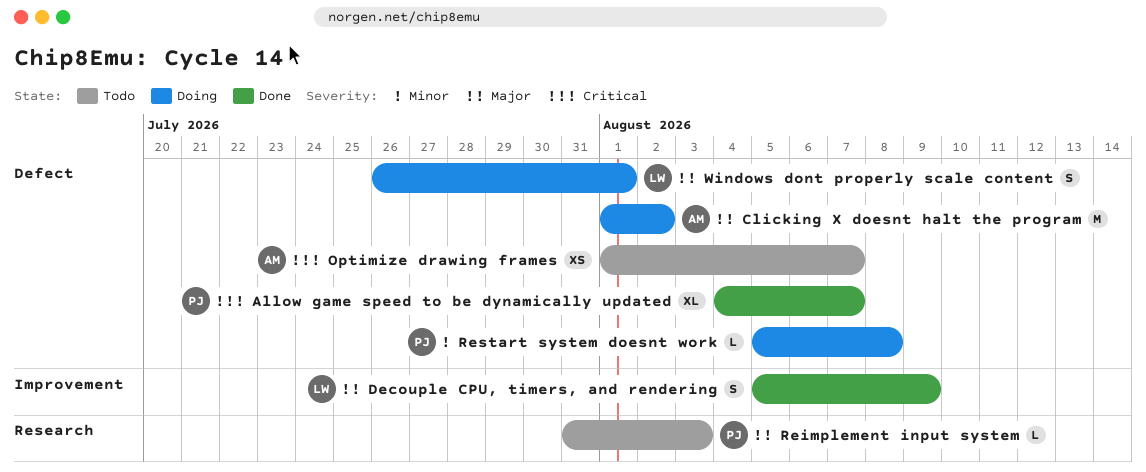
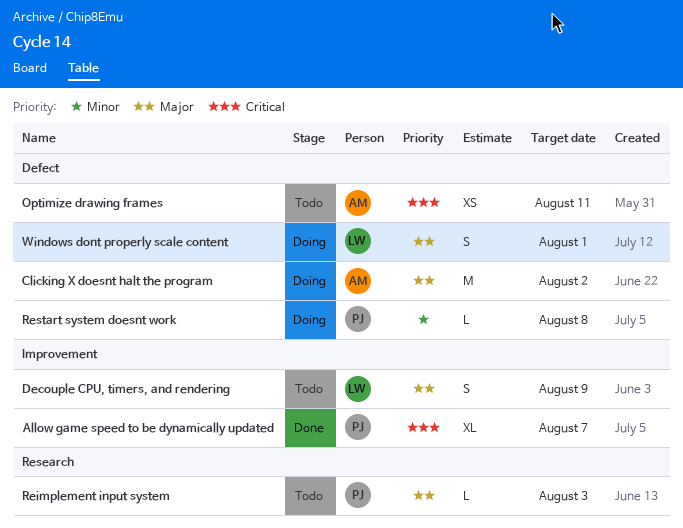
Allow game speed to be dynamically updated, label: Defect -> Improvement
Decouple CPU, timers, and rendering, status: Done -> Todo
Optimize drawing frames, due: Aug 7 -> Aug 11

